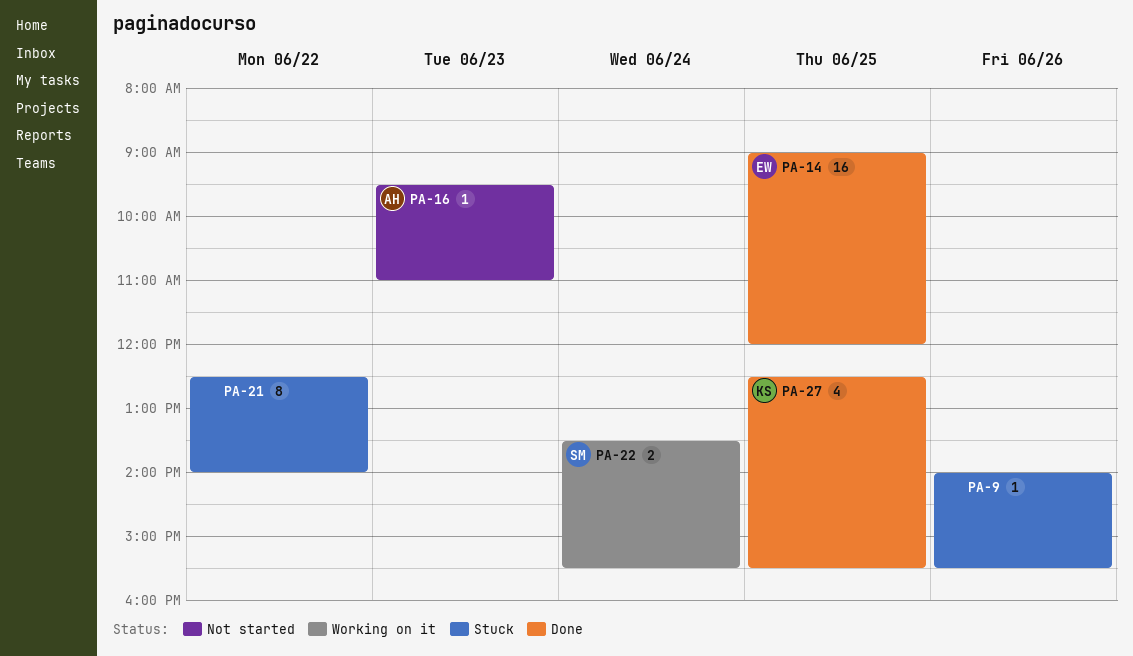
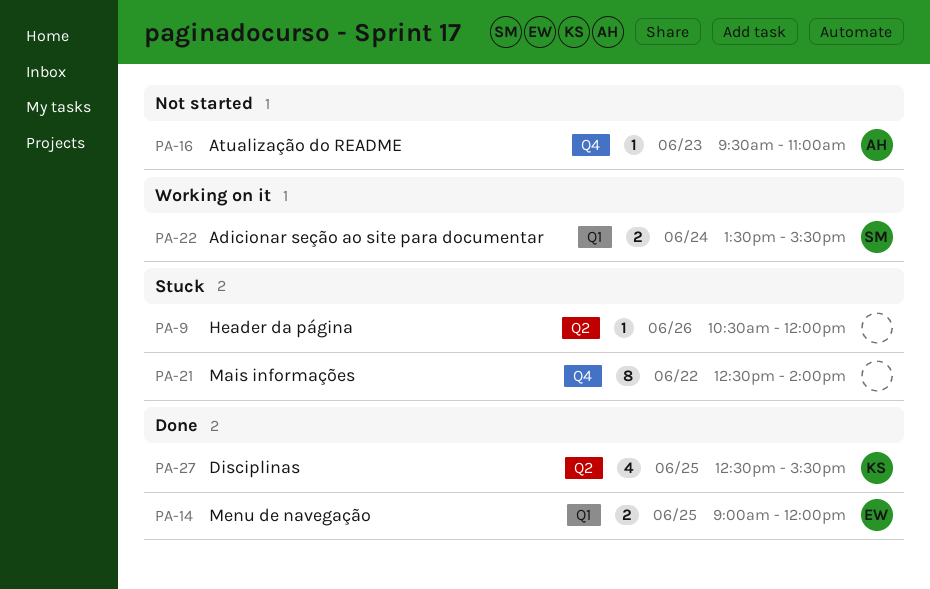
PA-9, begins: 14:00 -> 10:30
PA-9, ends: 15:30 -> 12:00
PA-14, estimate: 16 -> 2

